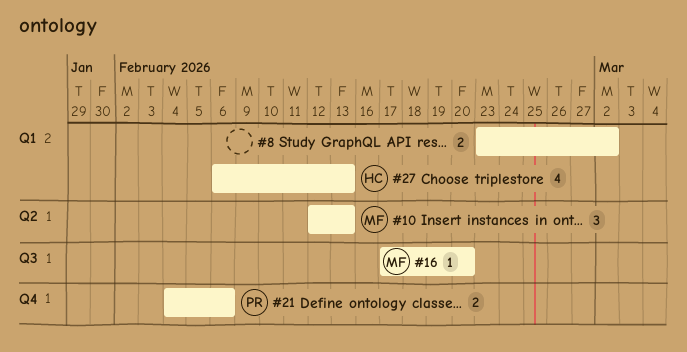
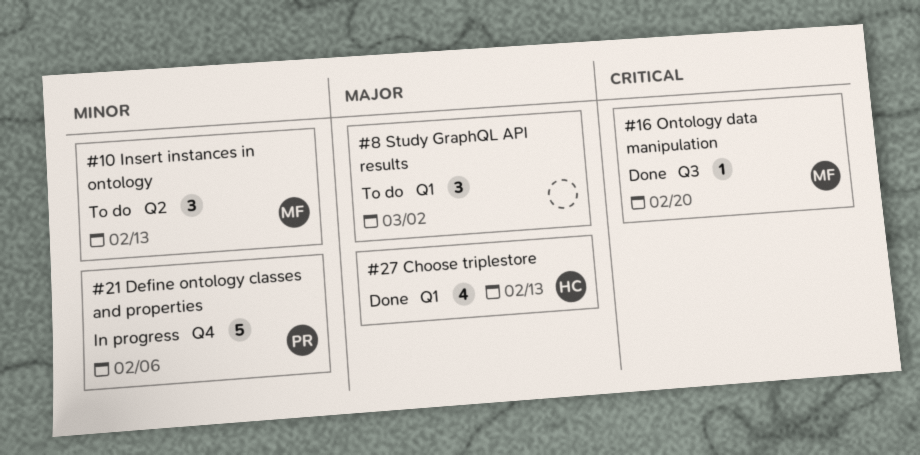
#8, estimate: 2 -> 3
#21, estimate: 2 -> 5

